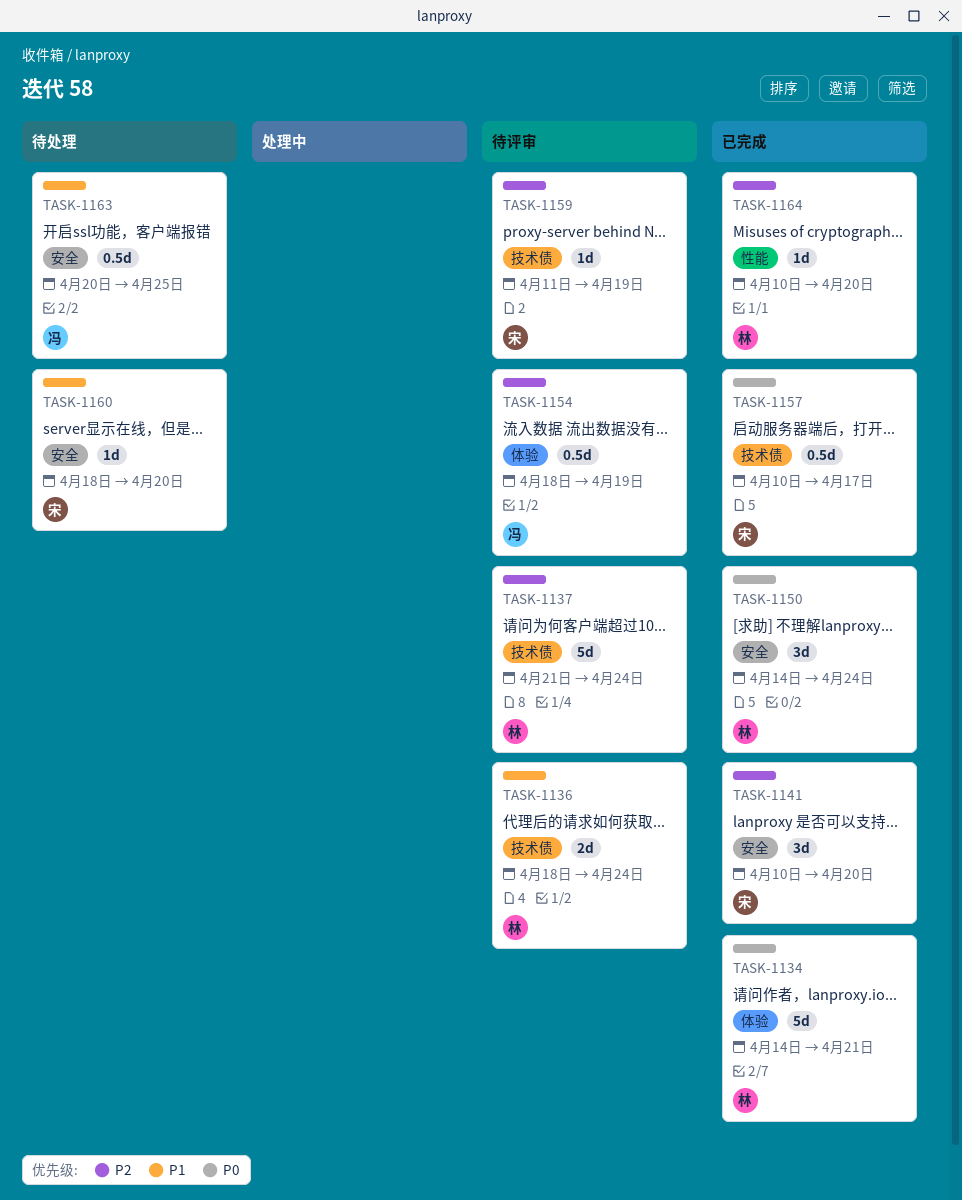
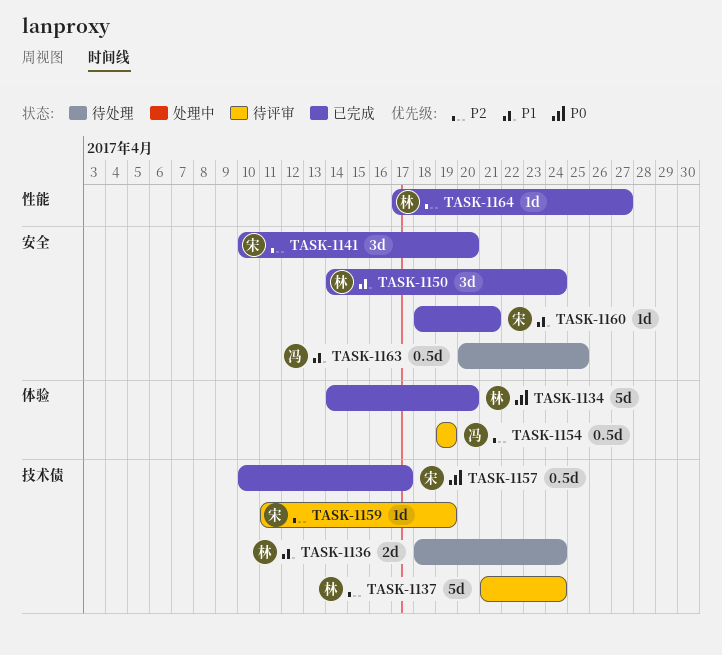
TASK-1134, due: Apr 21 -> Apr 20
TASK-1136, status: 待评审 -> 待处理
TASK-1150, priority: P0 -> P1
TASK-1154, start: Apr 18 -> Apr 19
TASK-1160, status: 待处理 -> 已完成
TASK-1160, due: Apr 20 -> Apr 21
TASK-1164, start: Apr 10 -> Apr 17
TASK-1164, due: Apr 20 -> Apr 27

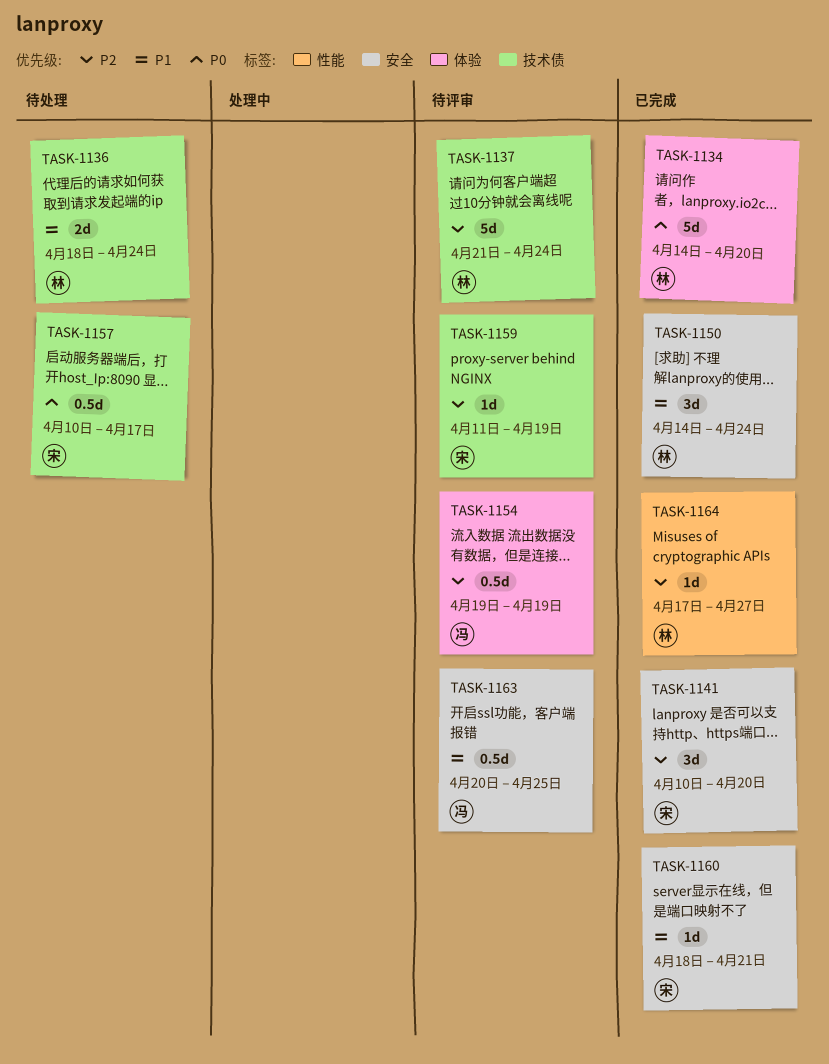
TASK-1157, status: 已完成 -> 待处理
TASK-1163, status: 待处理 -> 待评审

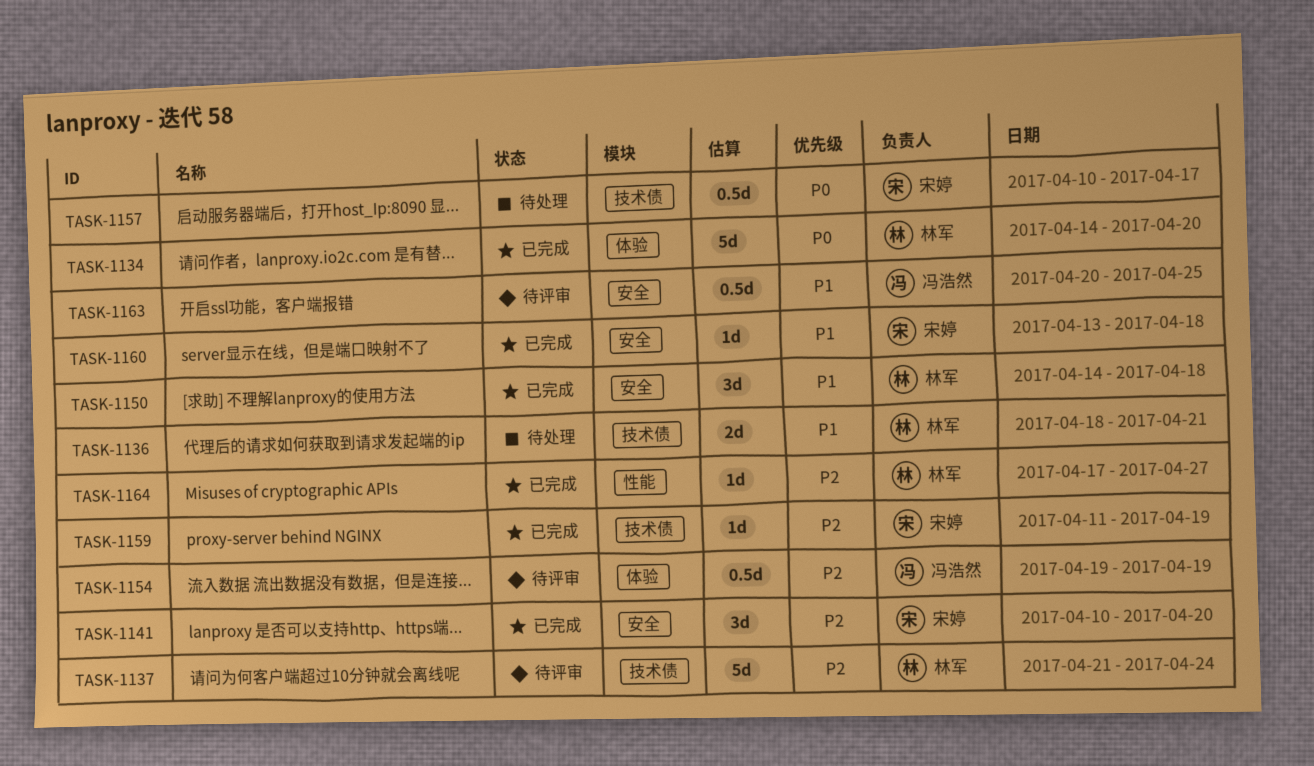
TASK-1136, due: Apr 24 -> Apr 21
TASK-1150, due: Apr 24 -> Apr 18
TASK-1159, status: 待评审 -> 已完成
TASK-1160, start: Apr 18 -> Apr 13
TASK-1160, due: Apr 21 -> Apr 18

